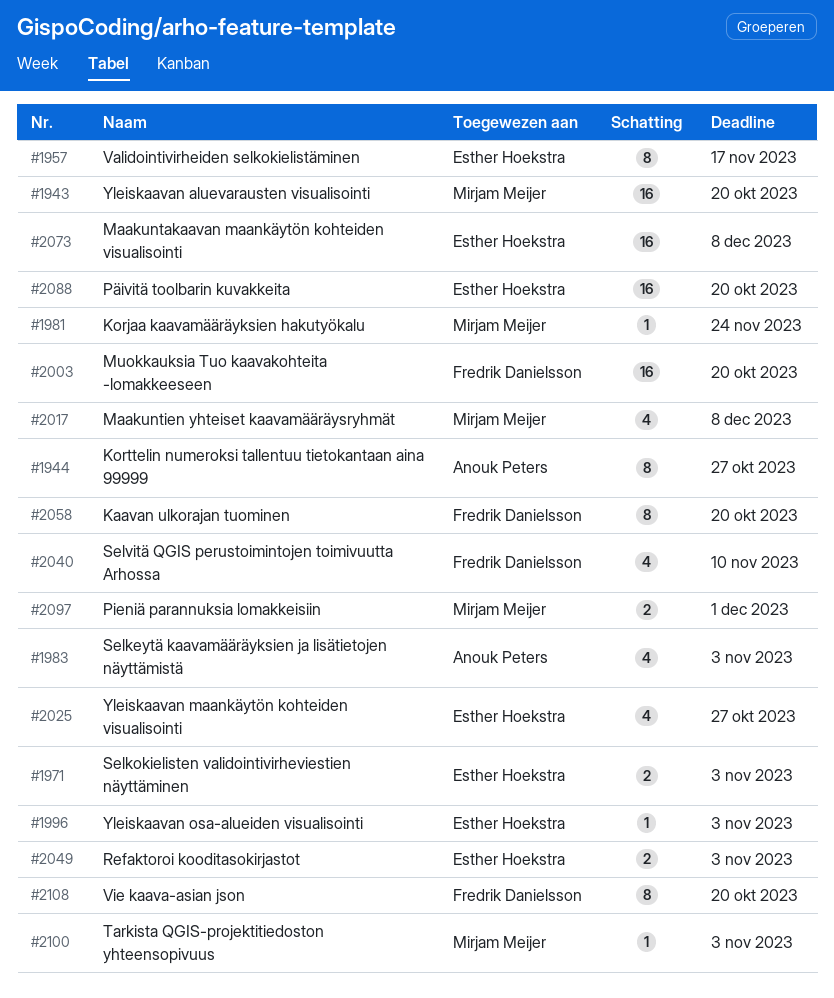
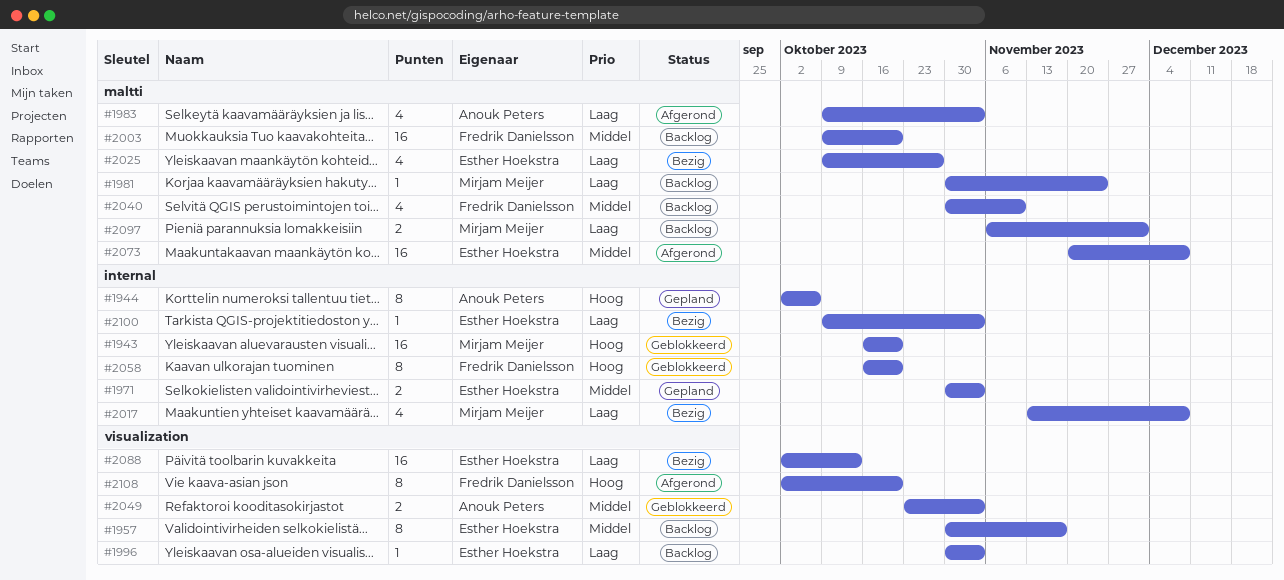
#1944, due: Oct 27 -> Oct 6
#2049, owner: Esther Hoekstra -> Anouk Peters
#2088, due: Oct 20 -> Oct 13
#2100, owner: Mirjam Meijer -> Esther Hoekstra

